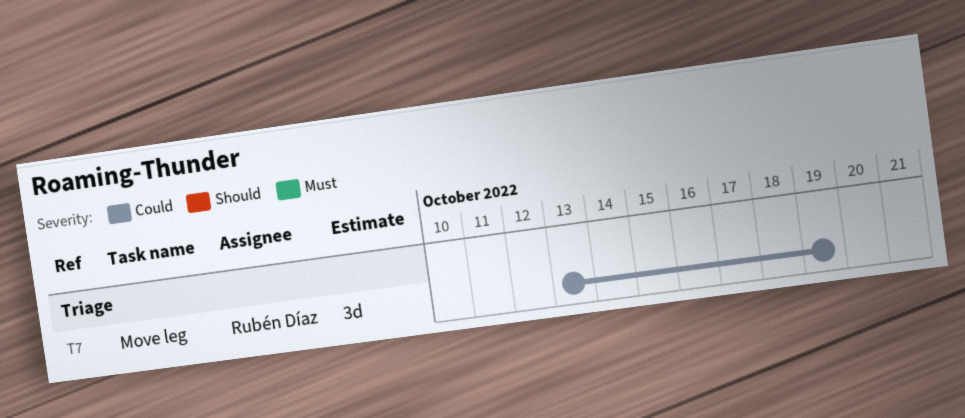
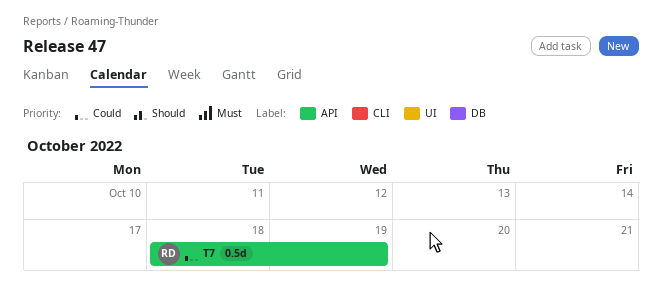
T7, estimate: 3d -> 0.5d
T7, start: Oct 13 -> Oct 18

